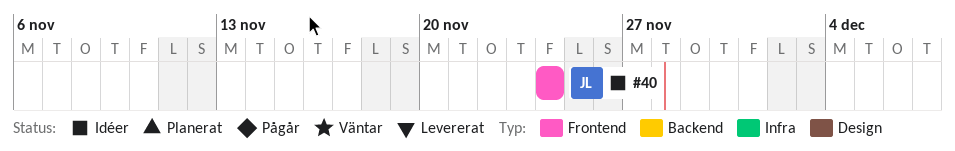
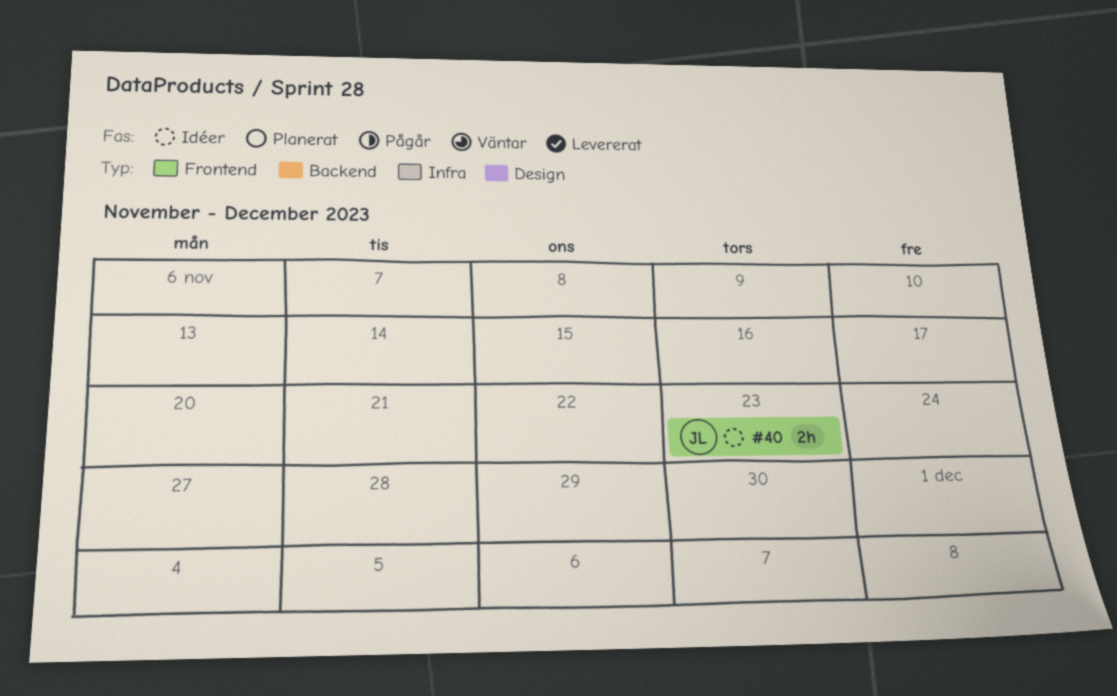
#40, start: Nov 24 -> Nov 23
#40, due: Nov 24 -> Nov 23

